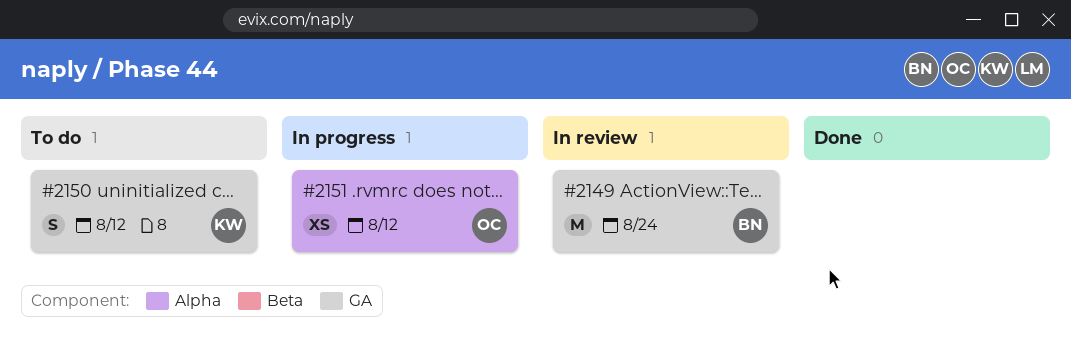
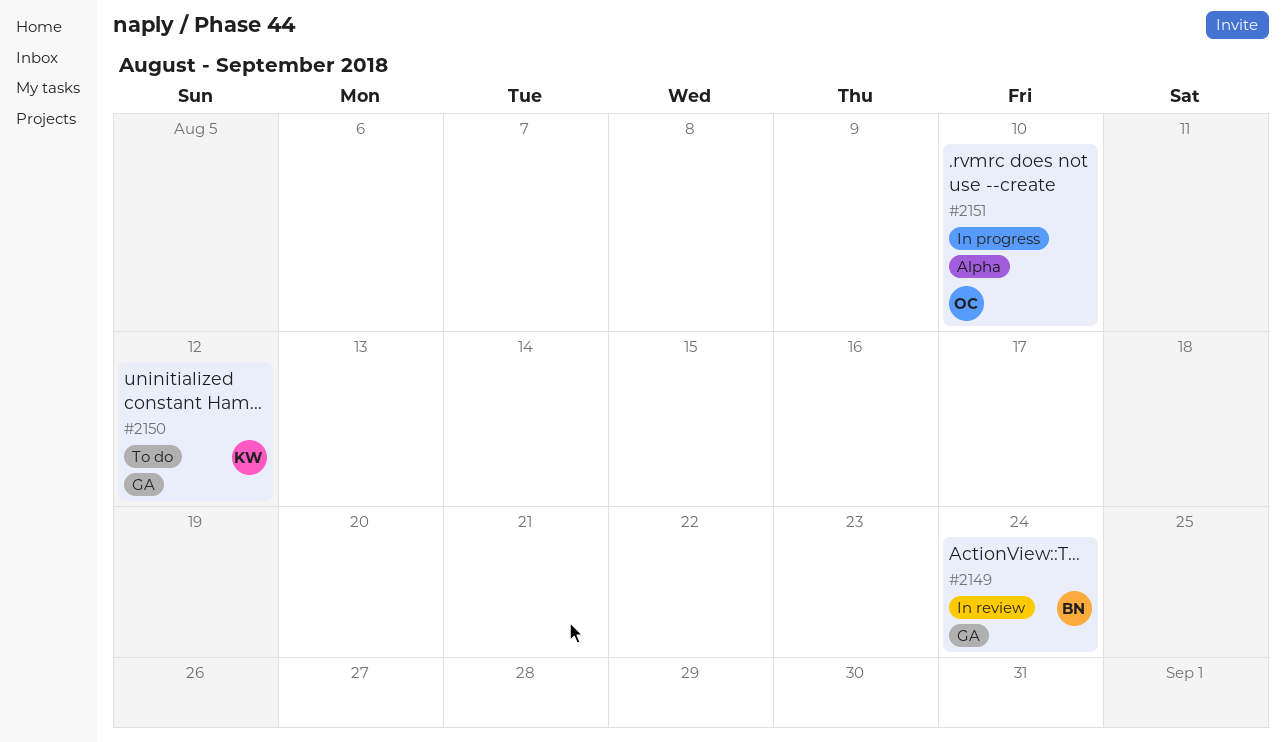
#2151, due: Aug 12 -> Aug 10

